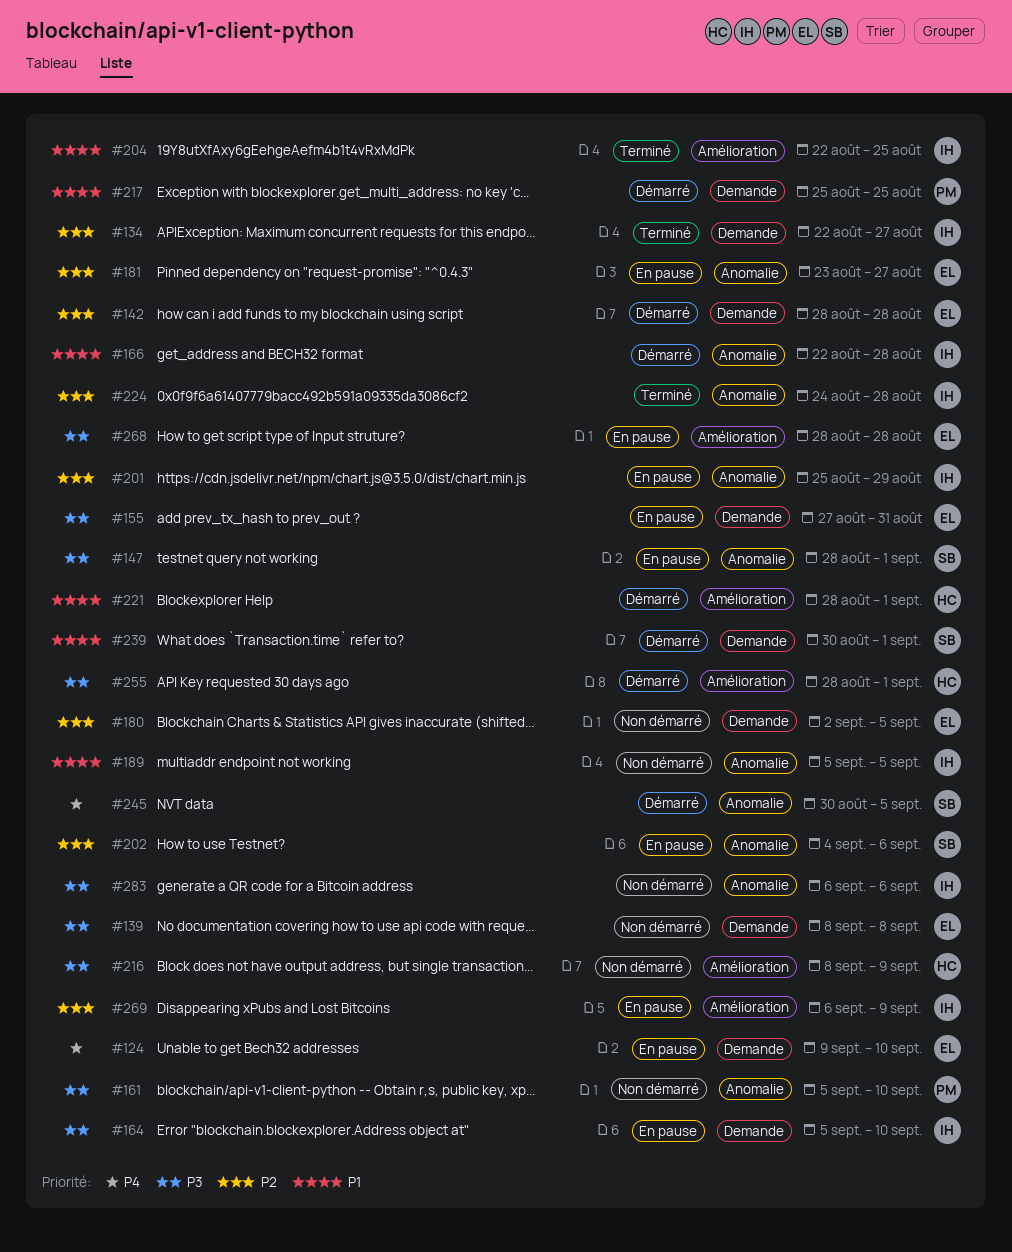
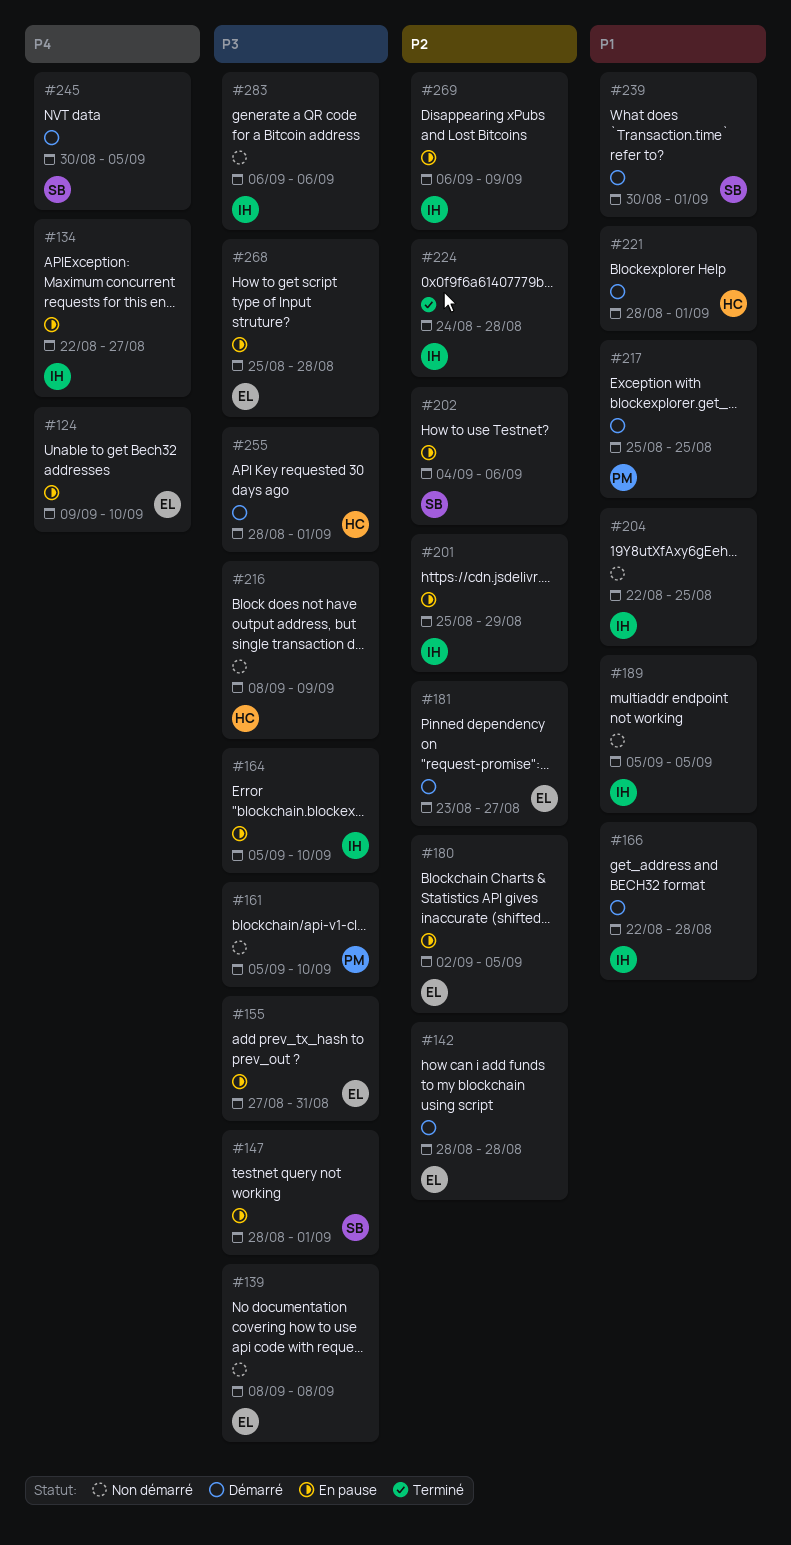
#134, status: Terminé -> En pause
#134, priority: P2 -> P4
#180, status: Non démarré -> En pause
#181, status: En pause -> Démarré
#204, status: Terminé -> Non démarré
#268, start: Aug 28 -> Aug 25

